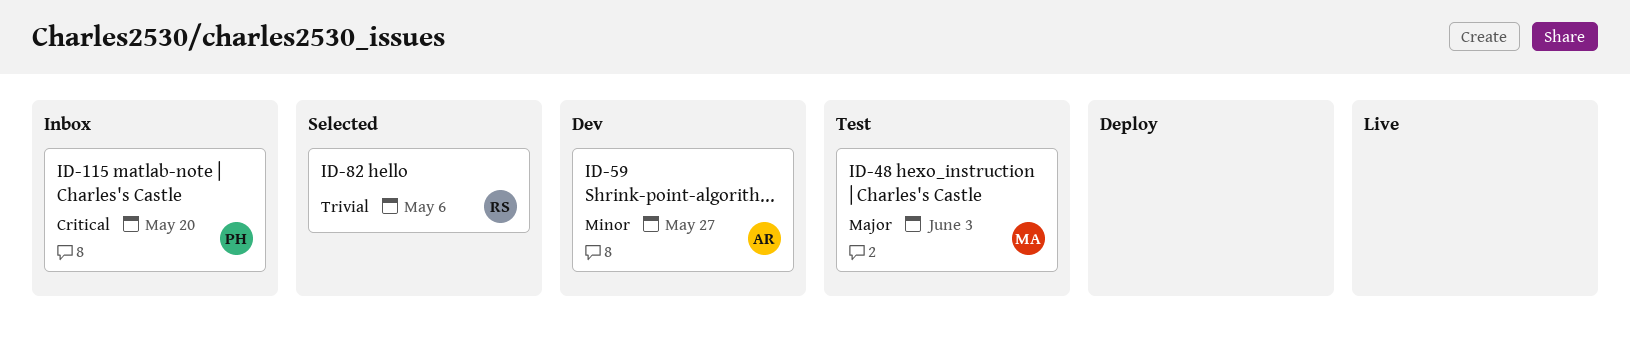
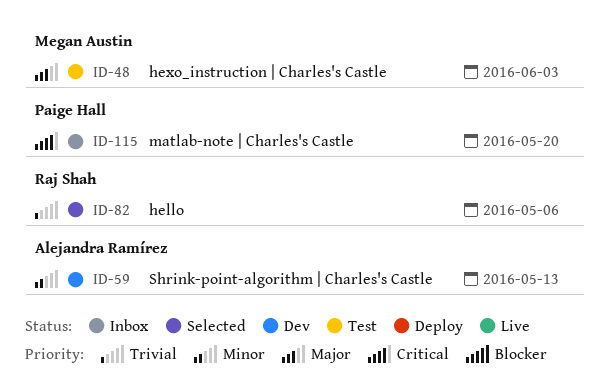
ID-59, due: May 27 -> May 13

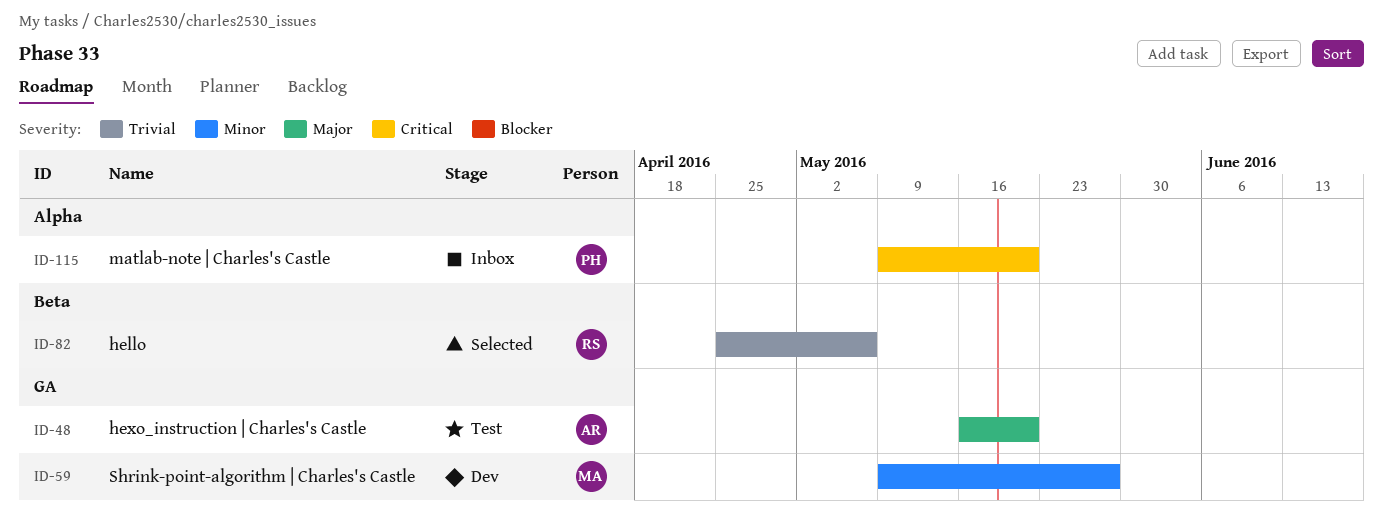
ID-48, owner: Megan Austin -> Alejandra Ramírez
ID-48, due: Jun 3 -> May 20
ID-59, owner: Alejandra Ramírez -> Megan Austin
ID-59, due: May 13 -> May 27

